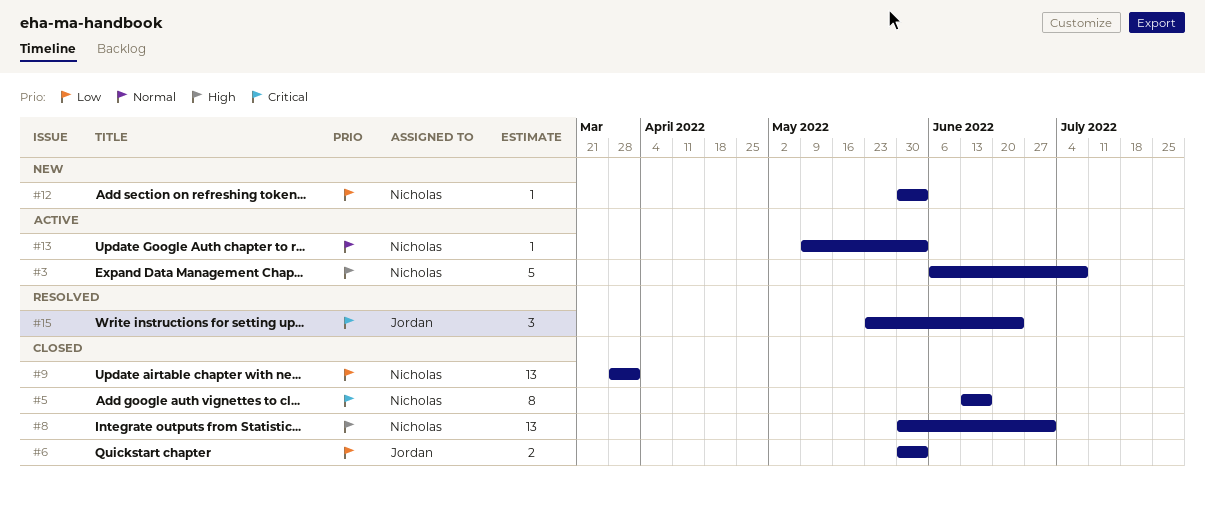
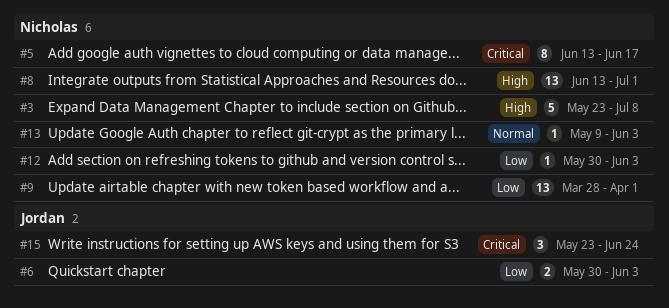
#3, start: Jun 6 -> May 23
#8, start: May 30 -> Jun 13

